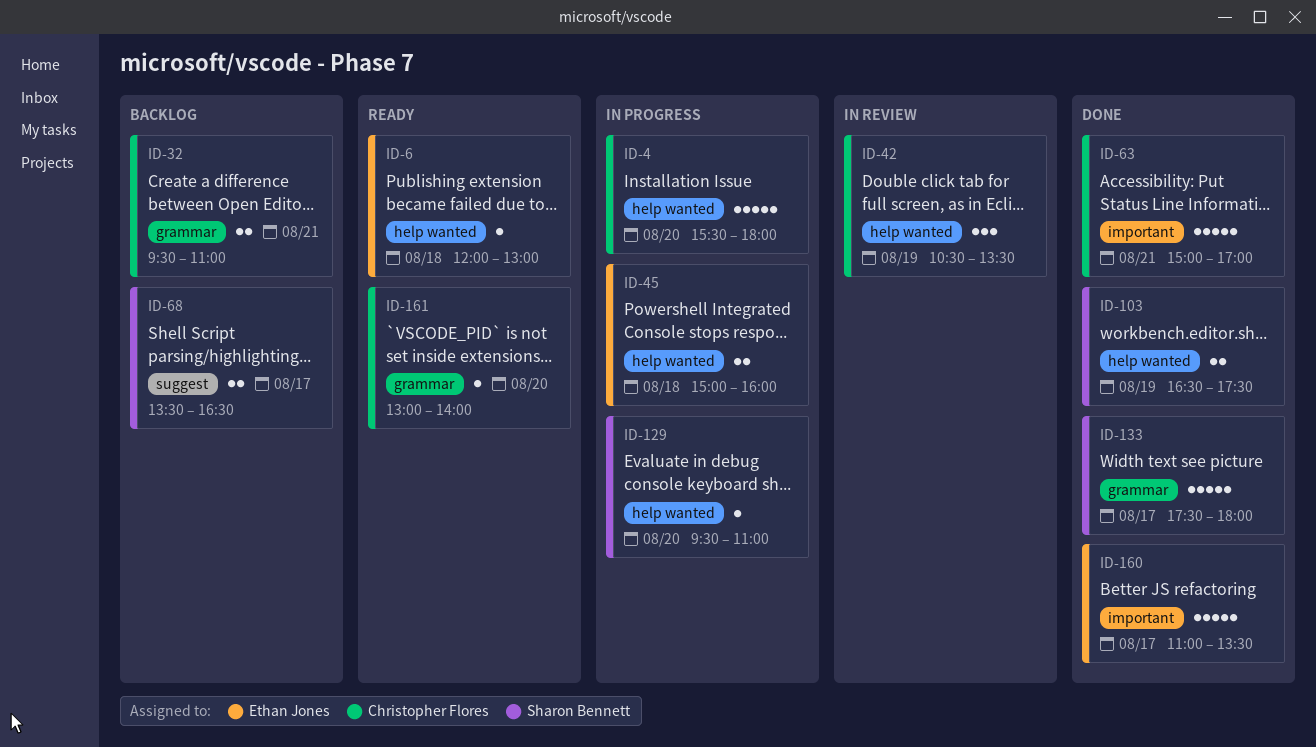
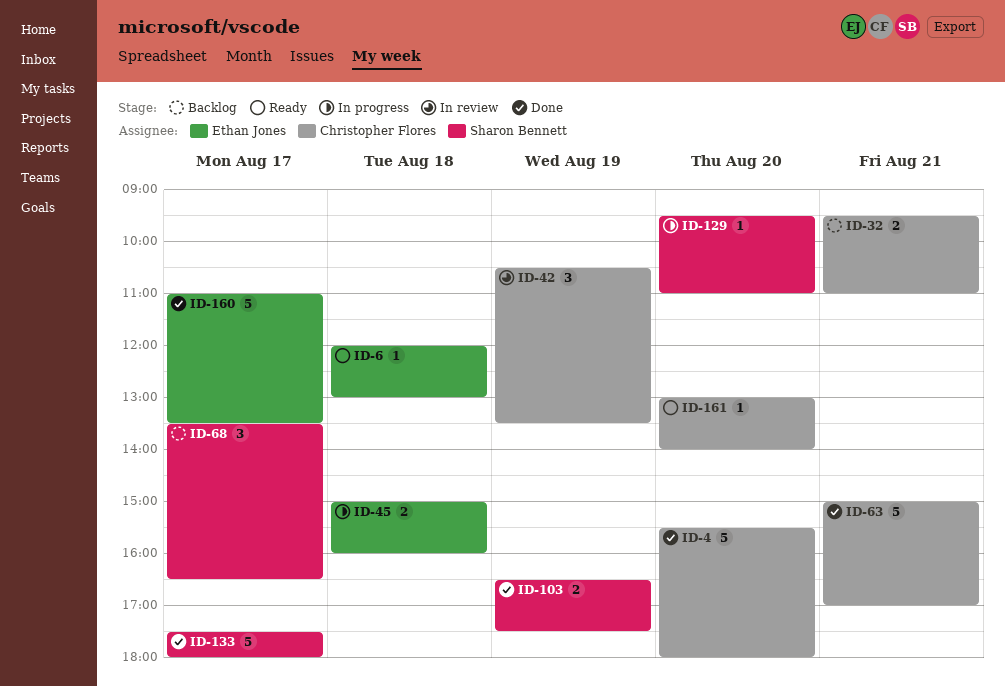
ID-4, status: In progress -> Done
ID-68, estimate: 2 -> 3

